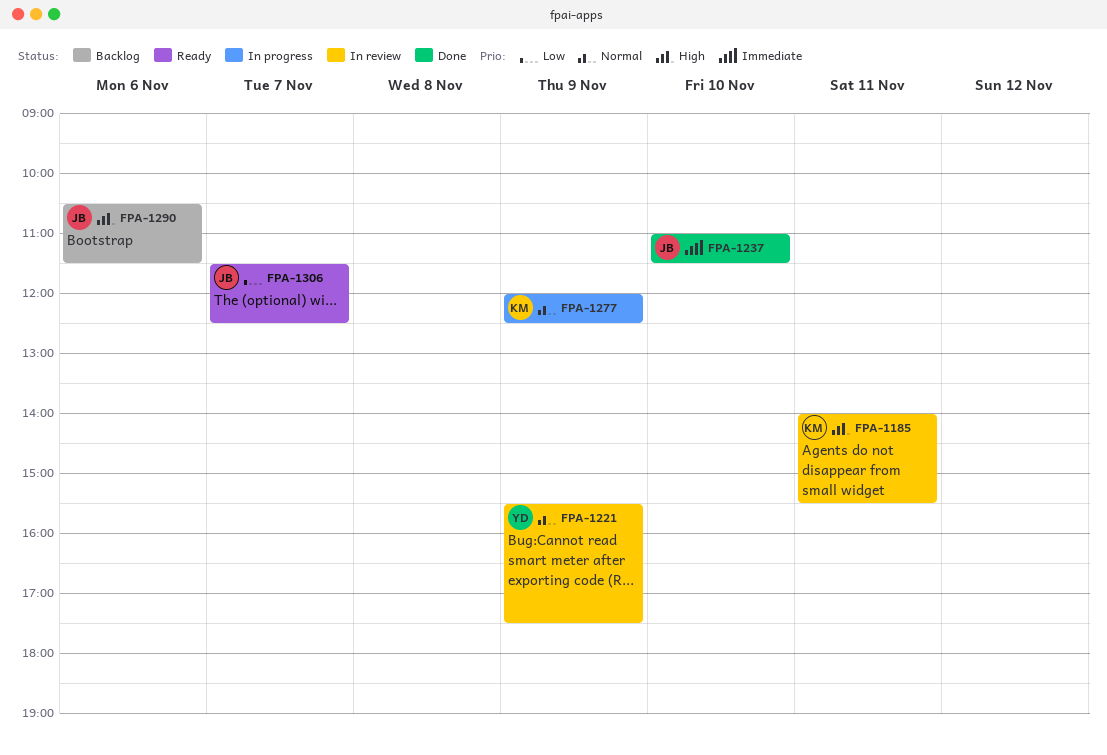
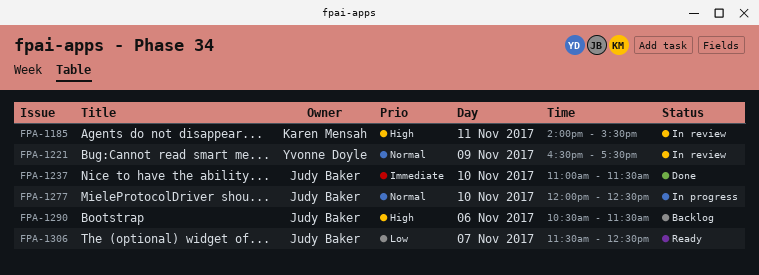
FPA-1221, begins: 15:30 -> 16:30
FPA-1277, owner: Karen Mensah -> Judy Baker
FPA-1277, day: Nov 9 -> Nov 10

